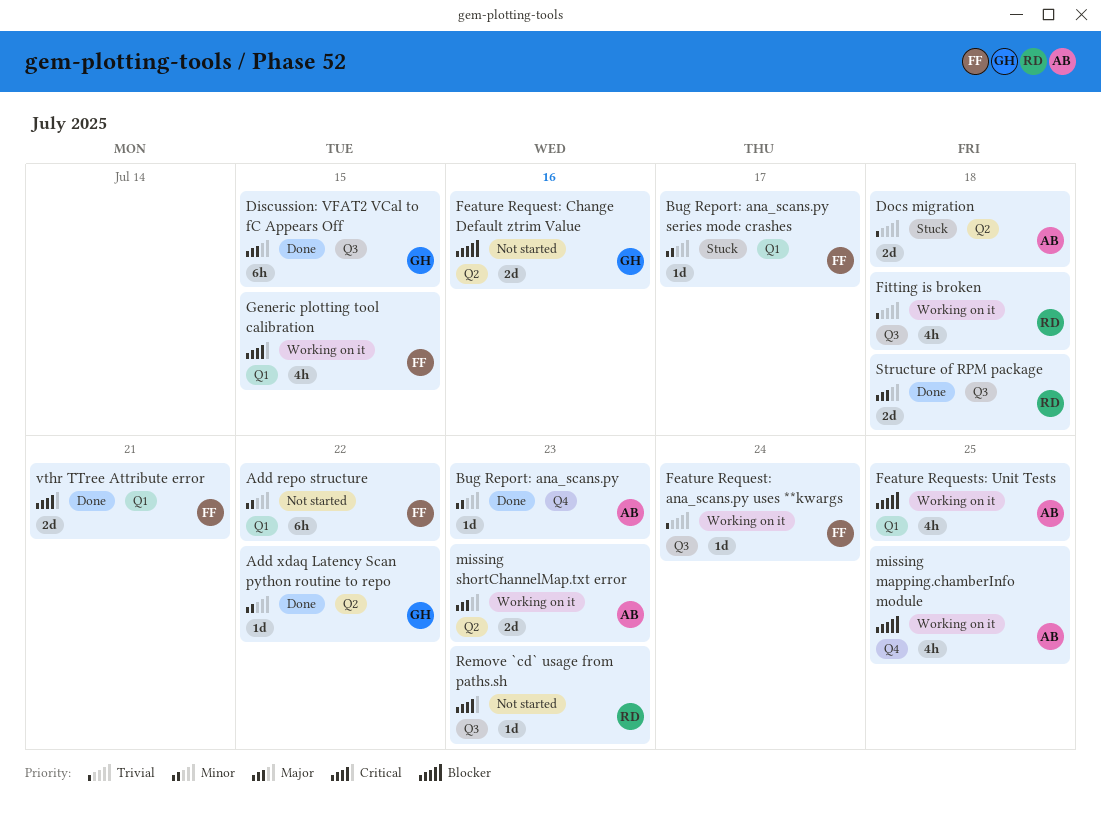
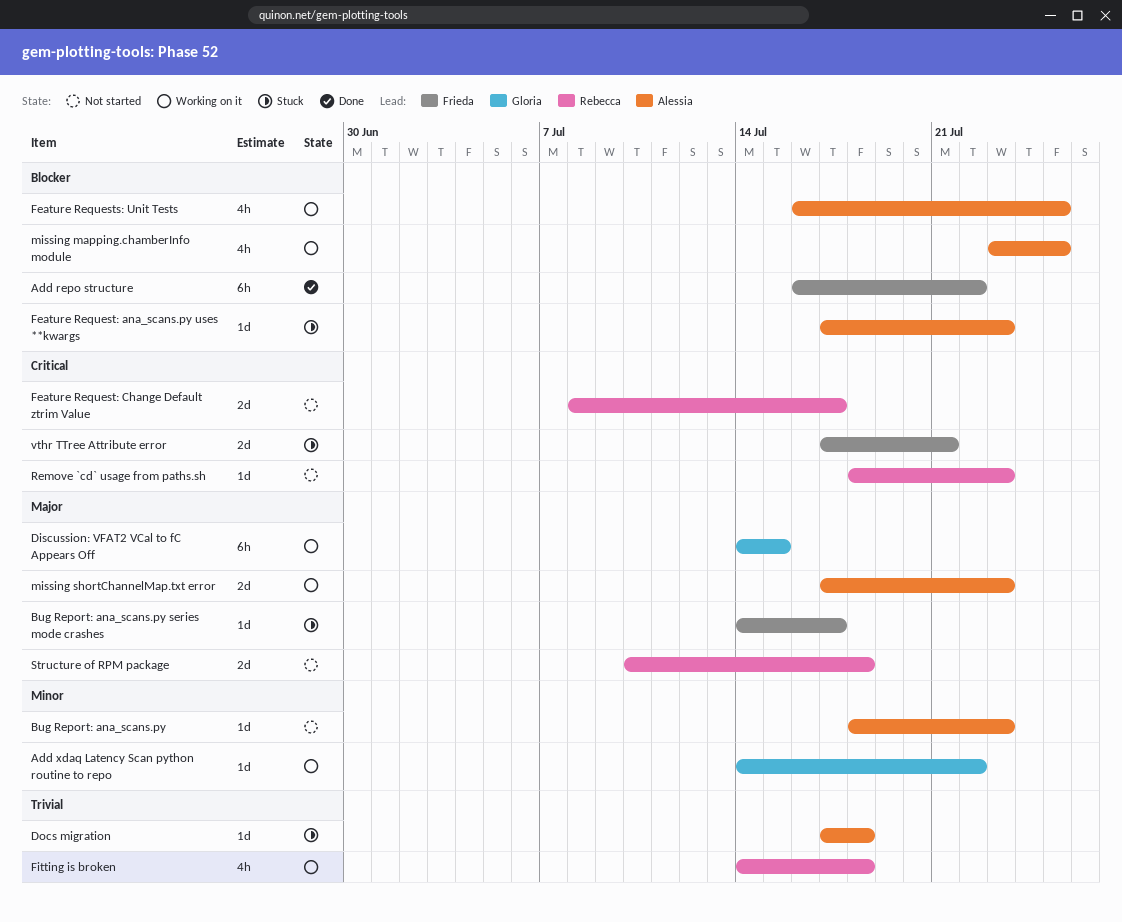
Add repo structure, status: Not started -> Done
Add repo structure, priority: Minor -> Blocker
Add xdaq Latency Scan python routine to repo, status: Done -> Working on it
Bug Report: ana_scans.py, status: Done -> Not started
Bug Report: ana_scans.py series mode crashes, priority: Minor -> Major
Discussion: VFAT2 VCal to fC Appears Off, status: Done -> Working on it
Docs migration, estimate: 2d -> 1d
Feature Request: ana_scans.py uses **kwargs, status: Working on it -> Stuck
Feature Request: ana_scans.py uses **kwargs, owner: Frieda -> Alessia
Feature Request: ana_scans.py uses **kwargs, priority: Trivial -> Blocker
Feature Request: ana_scans.py uses **kwargs, due: Jul 24 -> Jul 23
Feature Request: Change Default ztrim Value, owner: Gloria -> Rebecca
Feature Request: Change Default ztrim Value, priority: Blocker -> Critical
Feature Request: Change Default ztrim Value, due: Jul 16 -> Jul 17
Generic plotting tool calibration: present -> none
Structure of RPM package, status: Done -> Not started
vthr TTree Attribute error, status: Done -> Stuck

